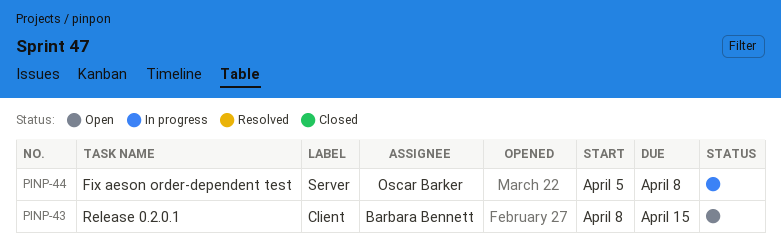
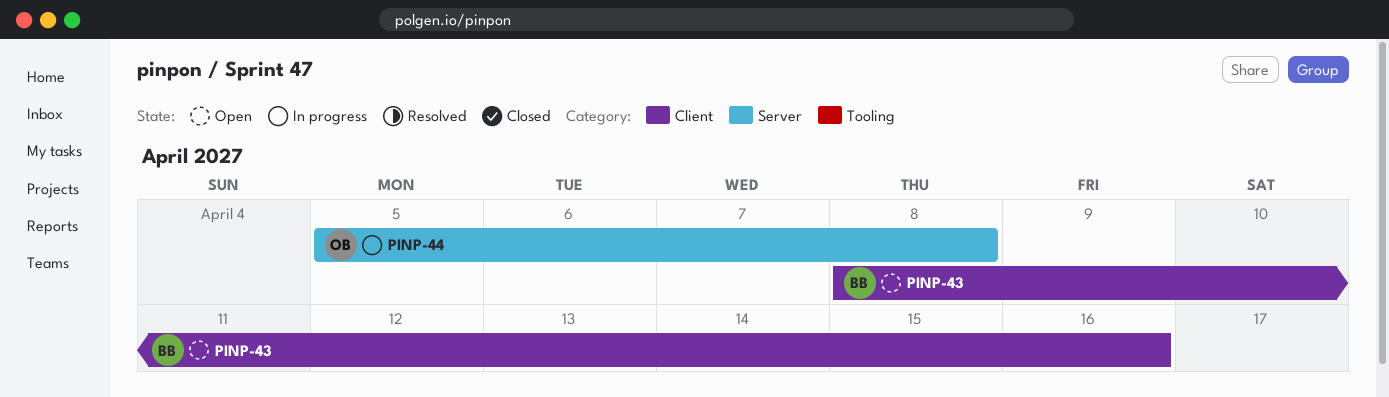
PINP-43, due: Apr 15 -> Apr 16

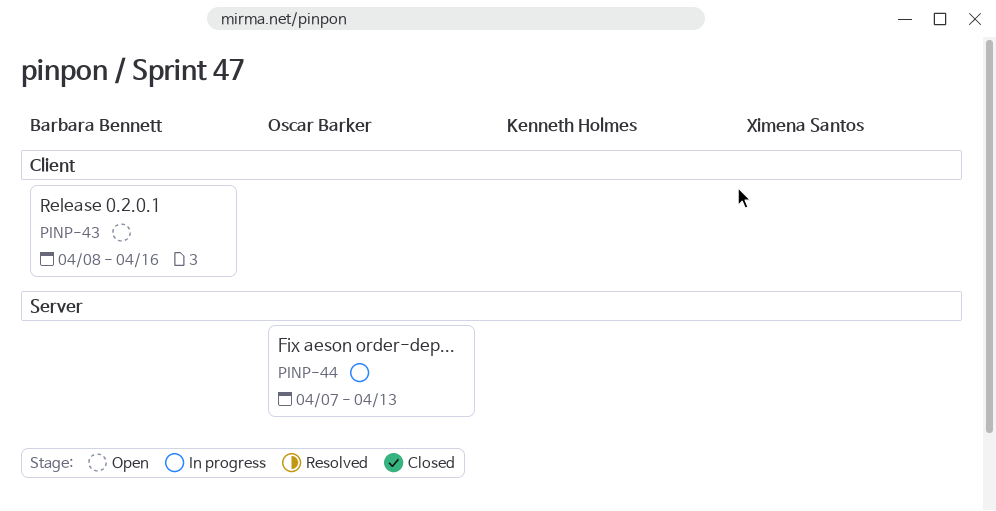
PINP-44, start: Apr 5 -> Apr 7
PINP-44, due: Apr 8 -> Apr 13

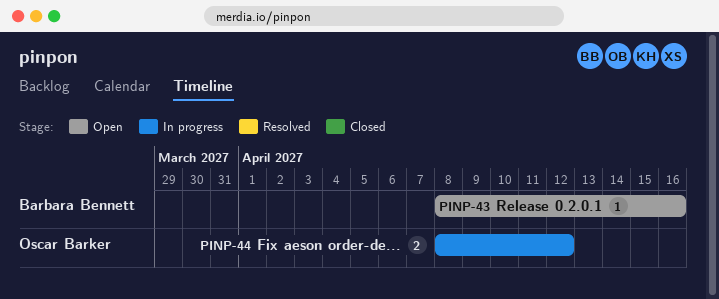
PINP-44, start: Apr 7 -> Apr 8
PINP-44, due: Apr 13 -> Apr 12

